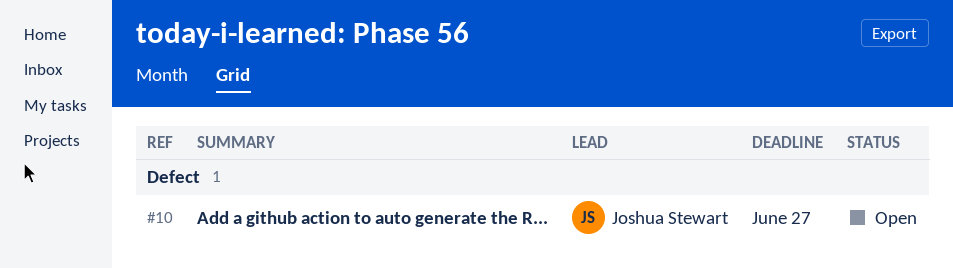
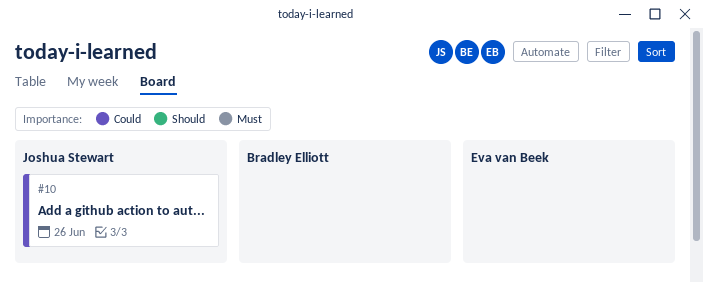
#10, due: Jun 27 -> Jun 26

